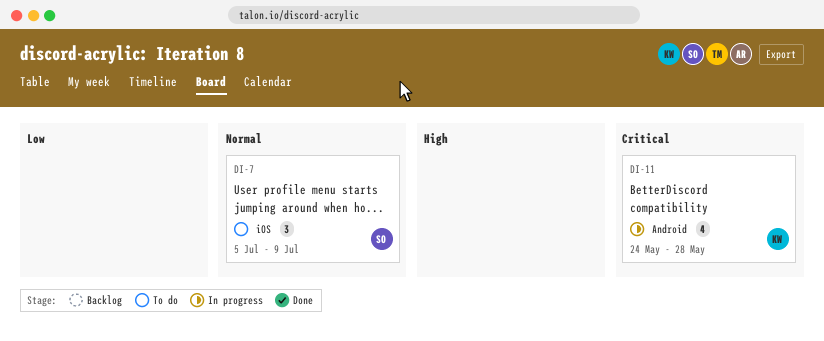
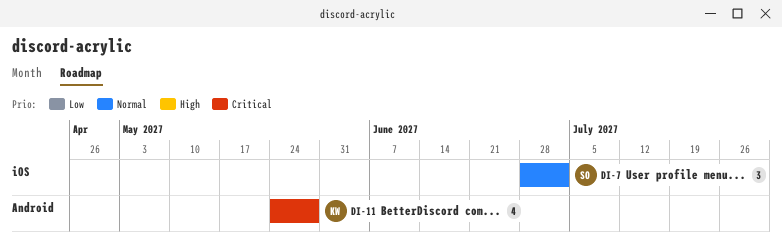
DI-7, start: Jul 5 -> Jun 28
DI-7, due: Jul 9 -> Jul 2

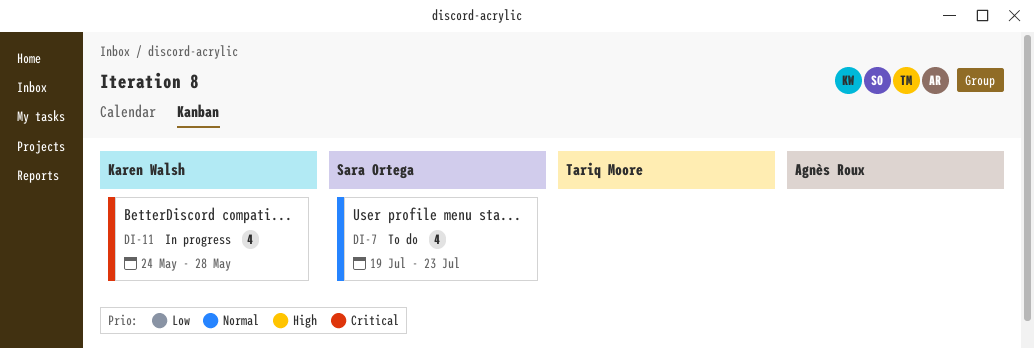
DI-7, estimate: 3 -> 4
DI-7, start: Jun 28 -> Jul 19
DI-7, due: Jul 2 -> Jul 23

